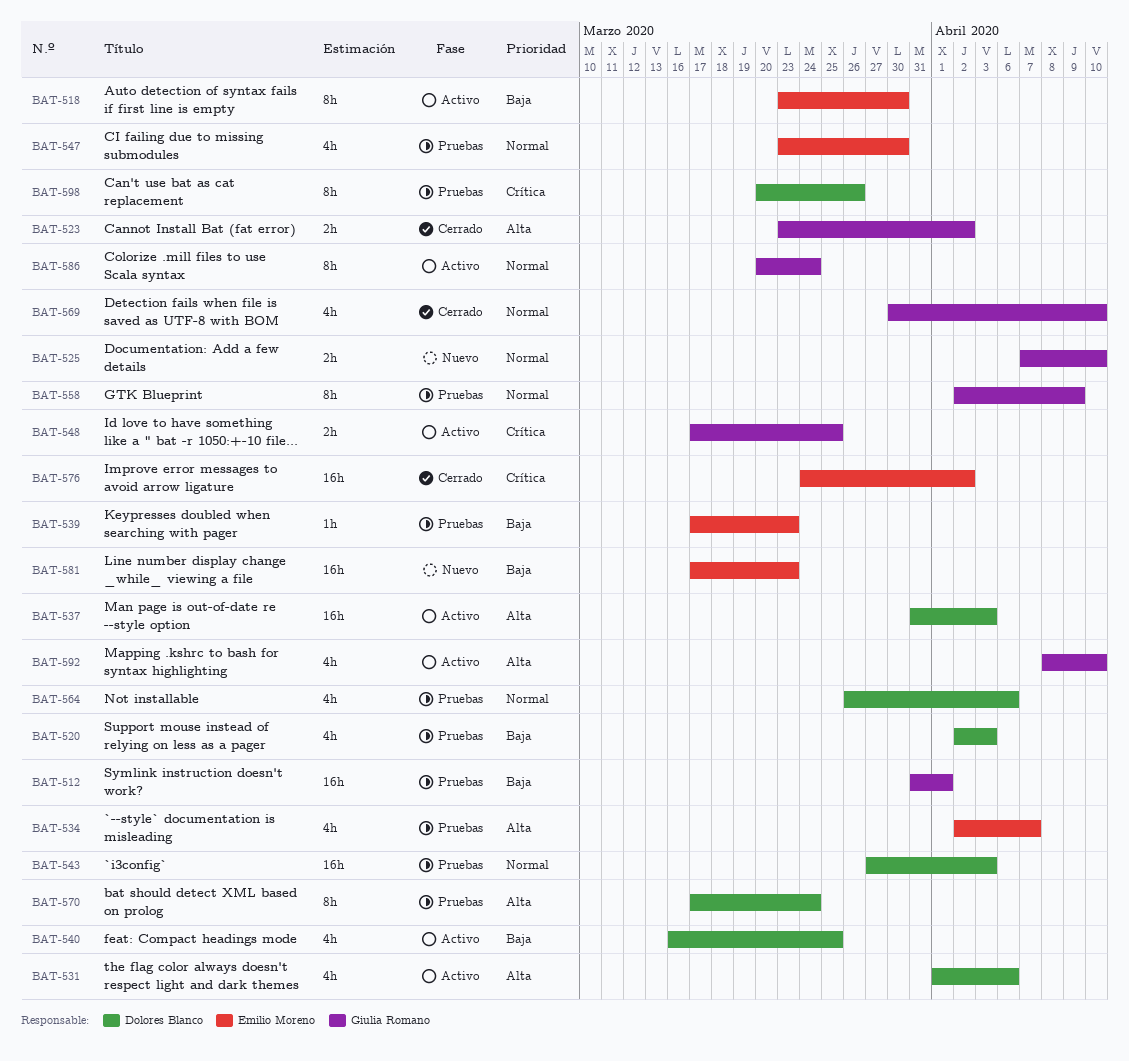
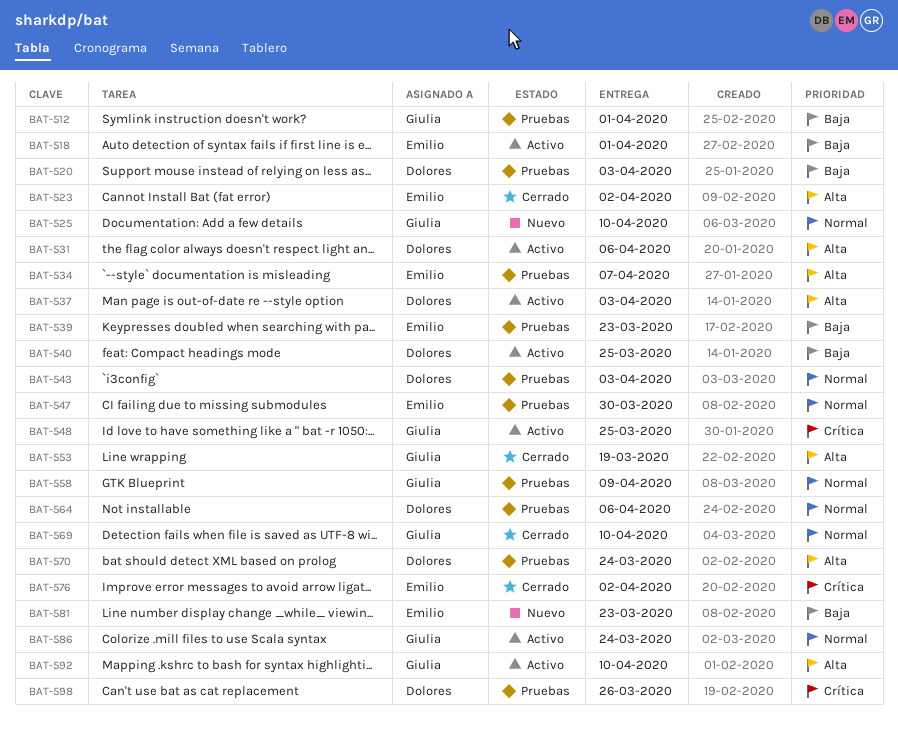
BAT-518, due: Mar 30 -> Apr 1
BAT-523, owner: Giulia Romano -> Emilio Moreno
BAT-553: none -> present

